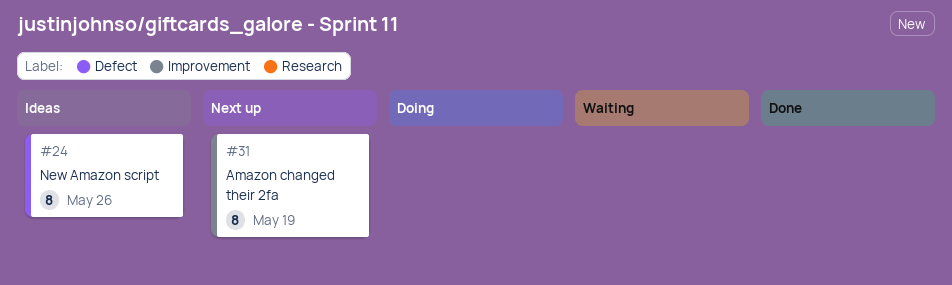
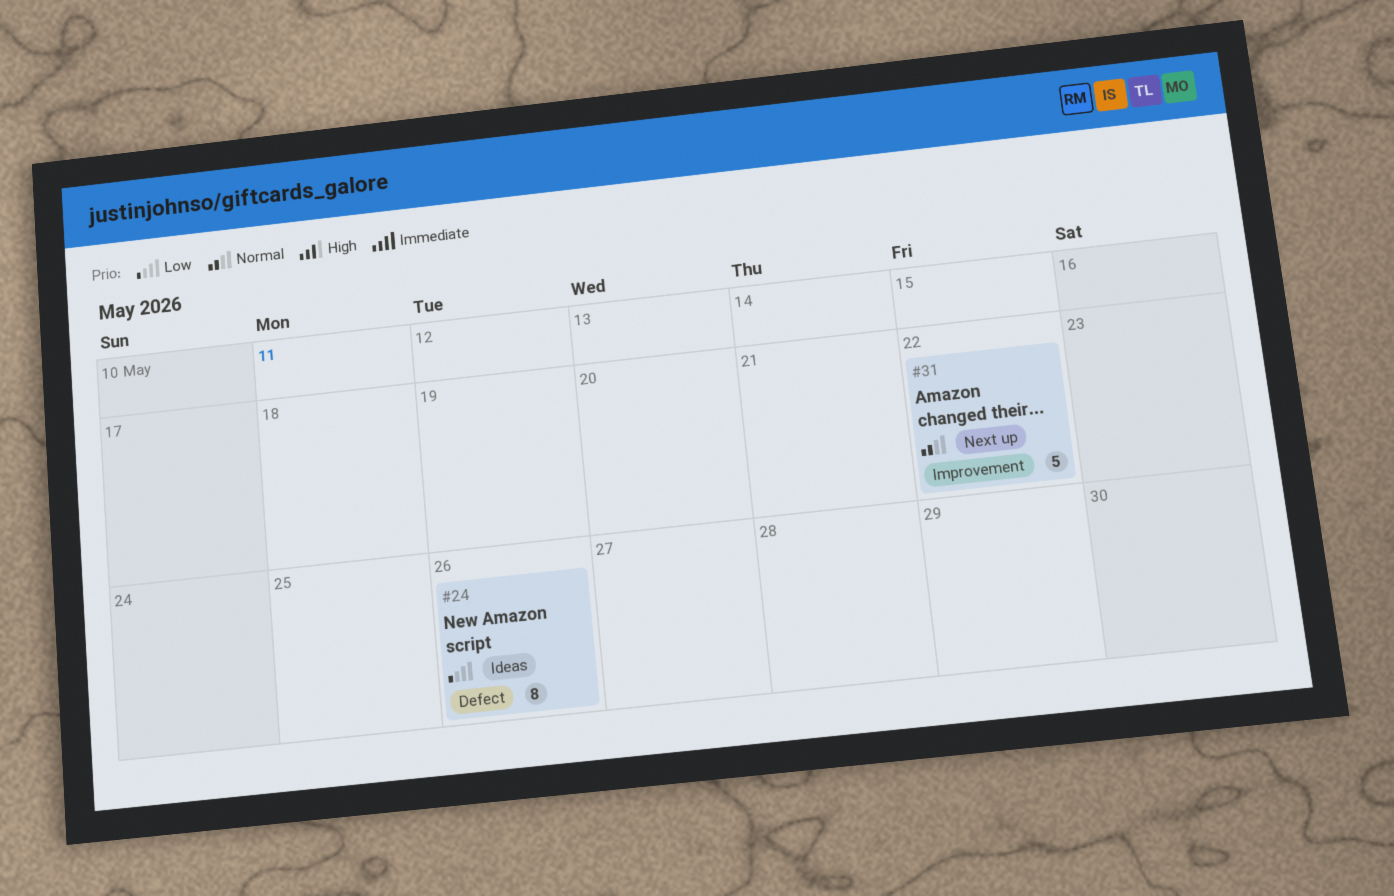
#31, estimate: 8 -> 5
#31, due: May 19 -> May 22

